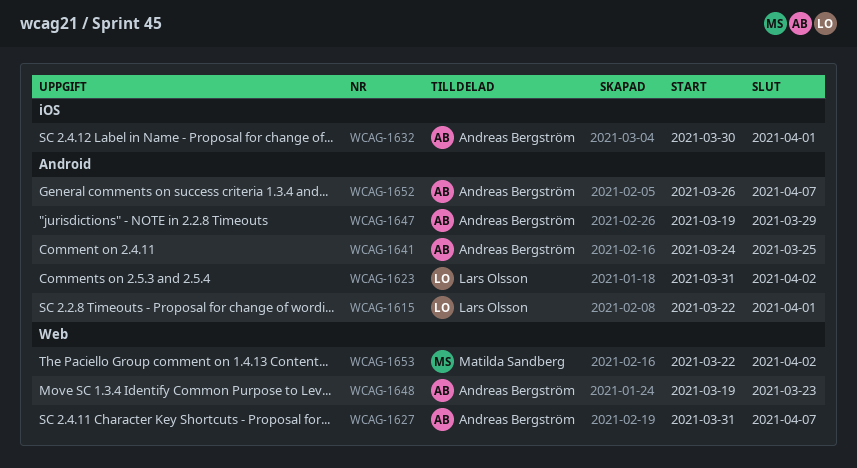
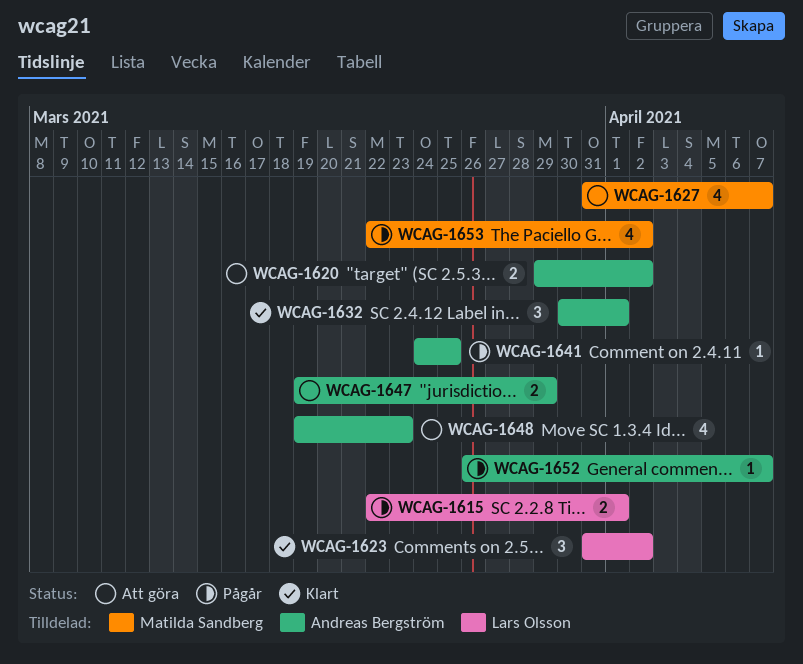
WCAG-1620: none -> present
WCAG-1627, owner: Andreas Bergström -> Matilda Sandberg

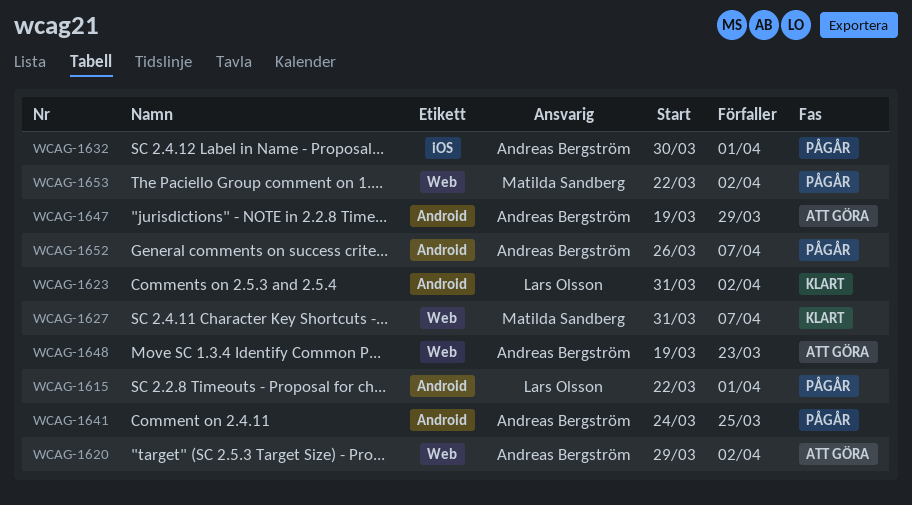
WCAG-1627, status: Att göra -> Klart
WCAG-1632, status: Klart -> Pågår

